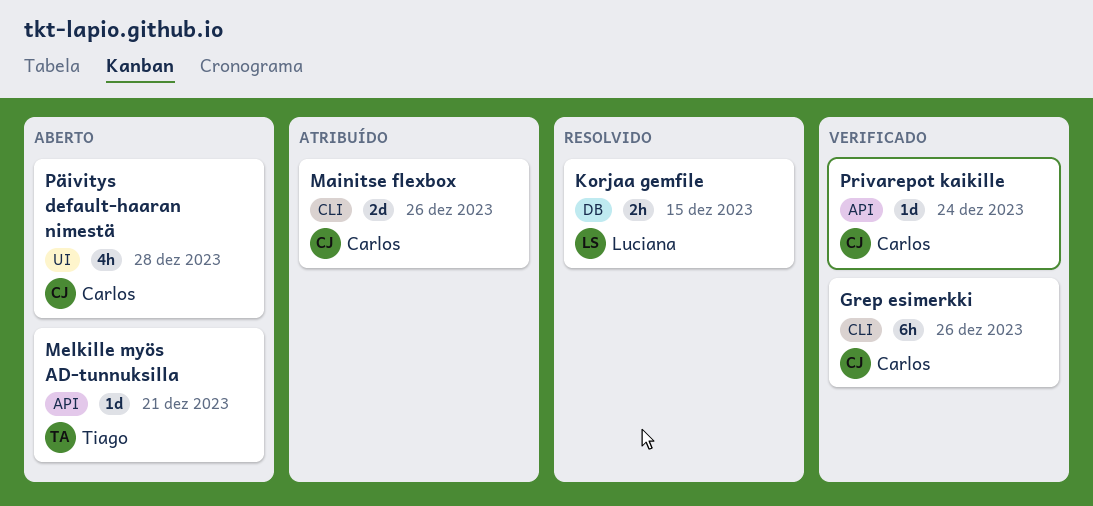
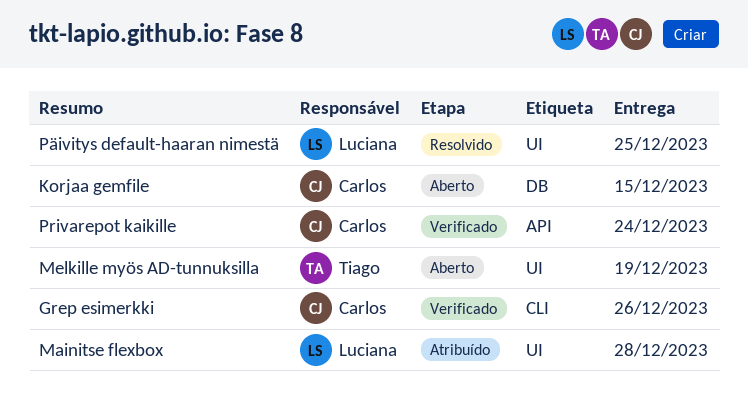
Korjaa gemfile, status: Resolvido -> Aberto
Korjaa gemfile, owner: Luciana -> Carlos
Mainitse flexbox, owner: Carlos -> Luciana
Mainitse flexbox, label: CLI -> UI
Mainitse flexbox, due: Dec 26 -> Dec 28
Melkille myös AD-tunnuksilla, label: API -> UI
Melkille myös AD-tunnuksilla, due: Dec 21 -> Dec 19
Päivitys default-haaran nimestä, status: Aberto -> Resolvido
Päivitys default-haaran nimestä, owner: Carlos -> Luciana
Päivitys default-haaran nimestä, due: Dec 28 -> Dec 25

